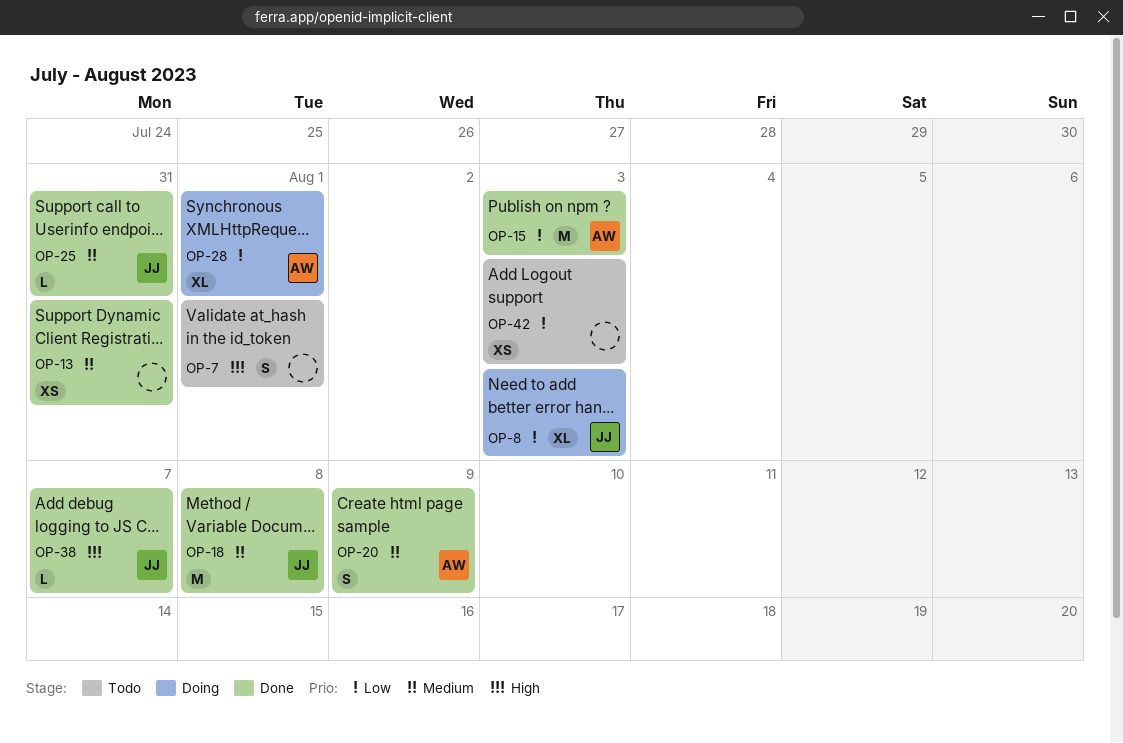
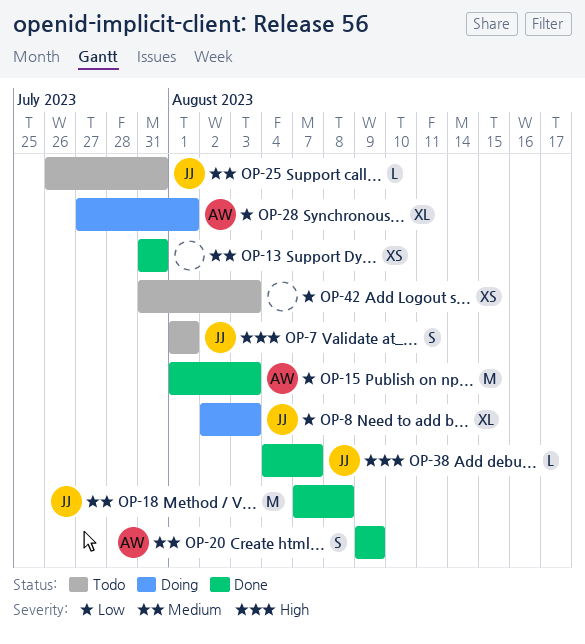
OP-7, owner: none -> JJ
OP-25, status: Done -> Todo

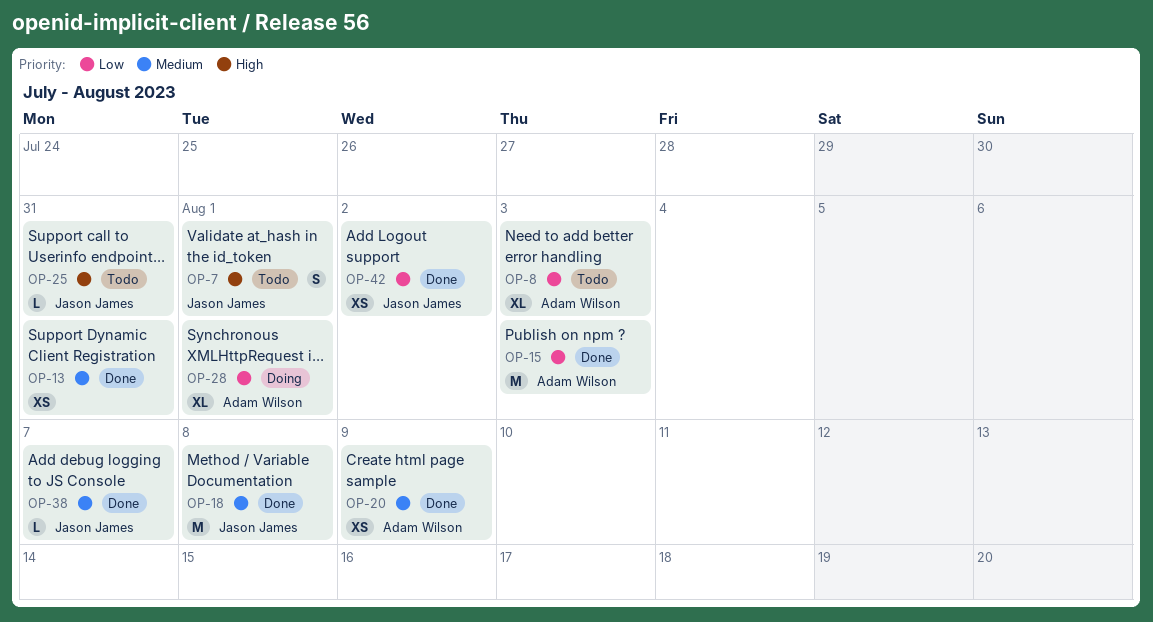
OP-8, status: Doing -> Todo
OP-8, owner: Jason James -> Adam Wilson
OP-20, estimate: S -> XS
OP-25, priority: Medium -> High
OP-38, priority: High -> Medium
OP-42, status: Todo -> Done
OP-42, owner: none -> Jason James
OP-42, due: Aug 3 -> Aug 2

